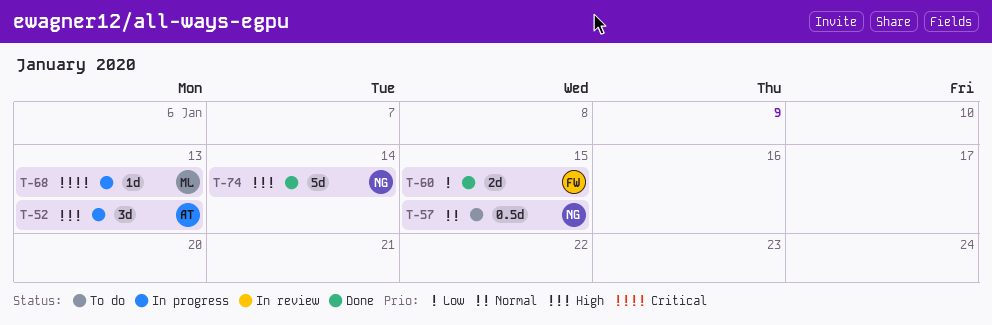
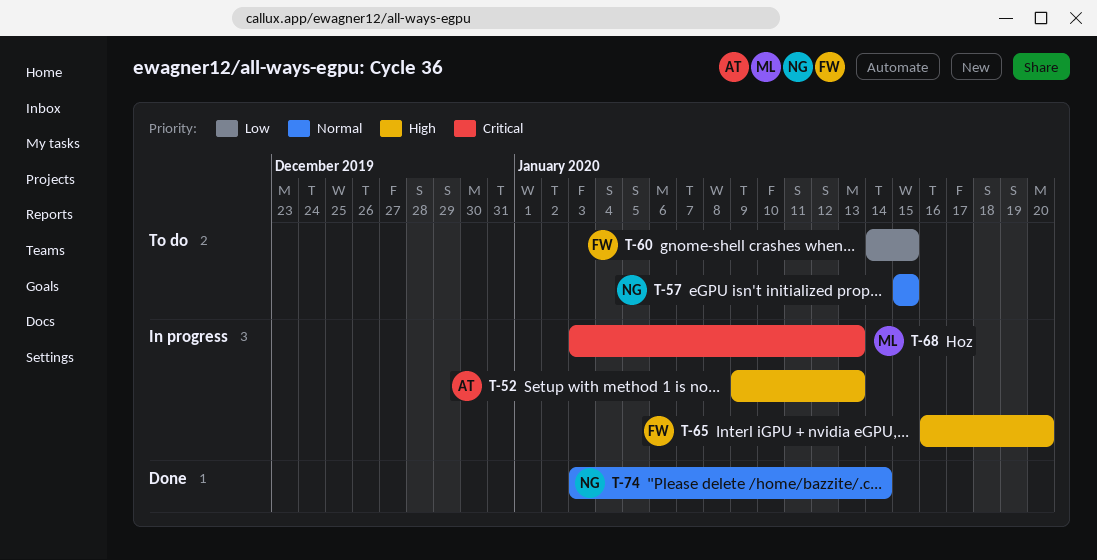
T-60, status: Done -> To do
T-65: none -> present
T-74, priority: High -> Normal

